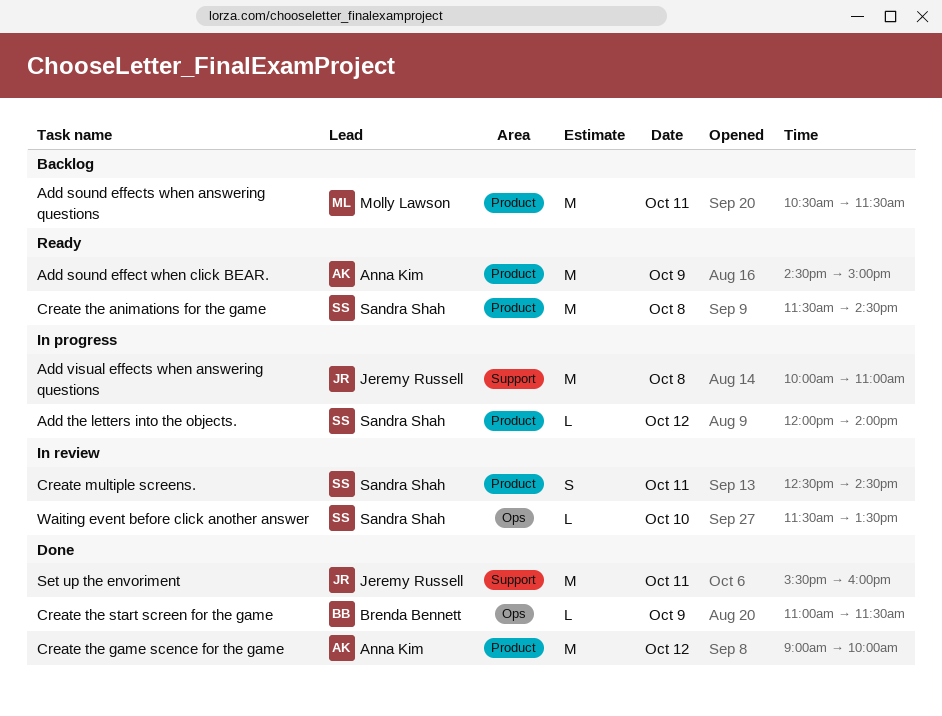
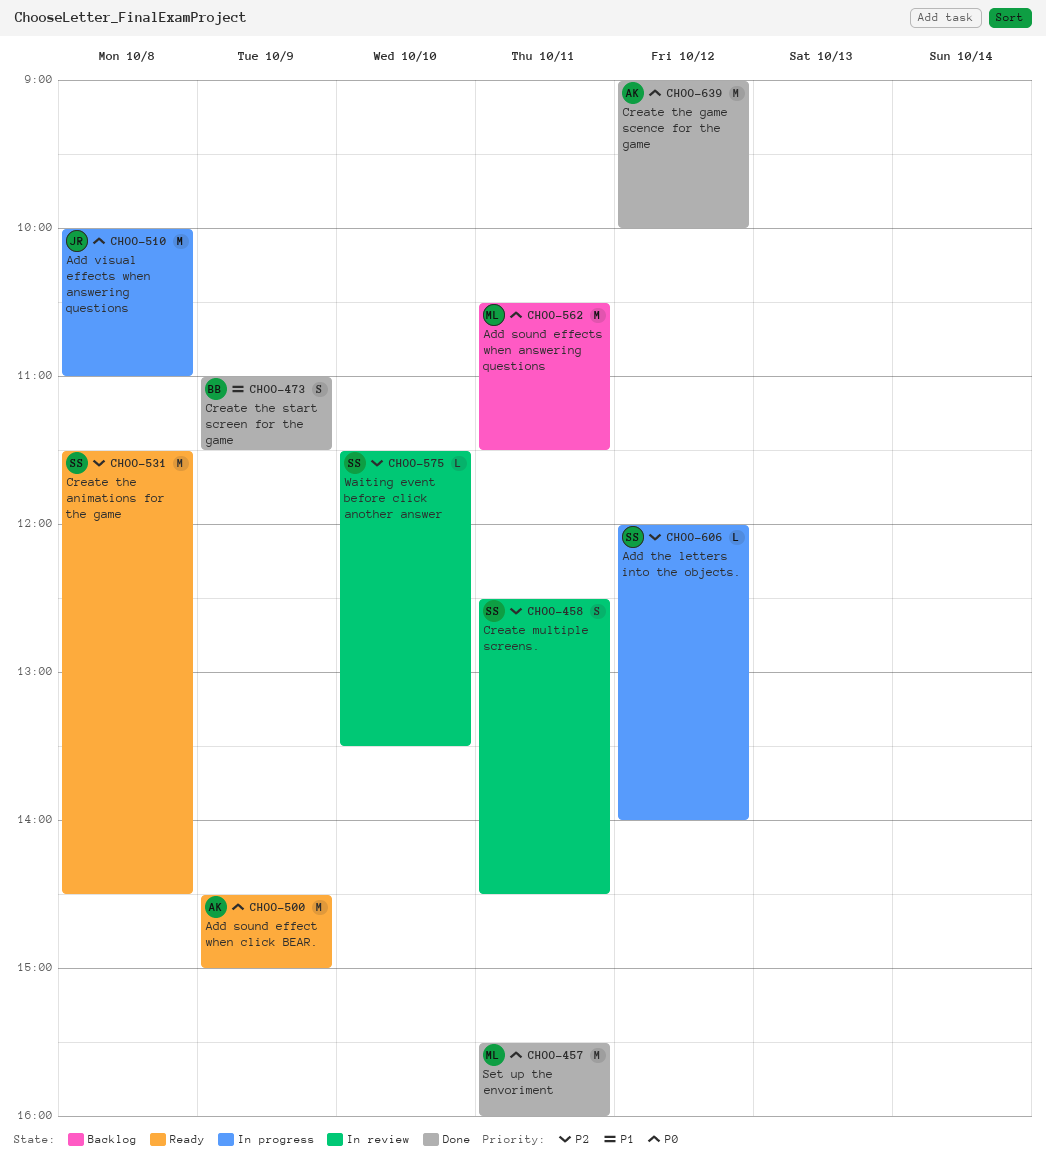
Create the start screen for the game, estimate: L -> S
Set up the envoriment, owner: Jeremy Russell -> Molly Lawson

